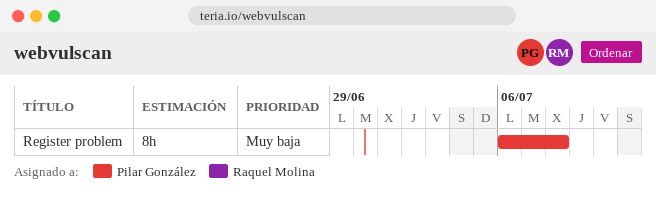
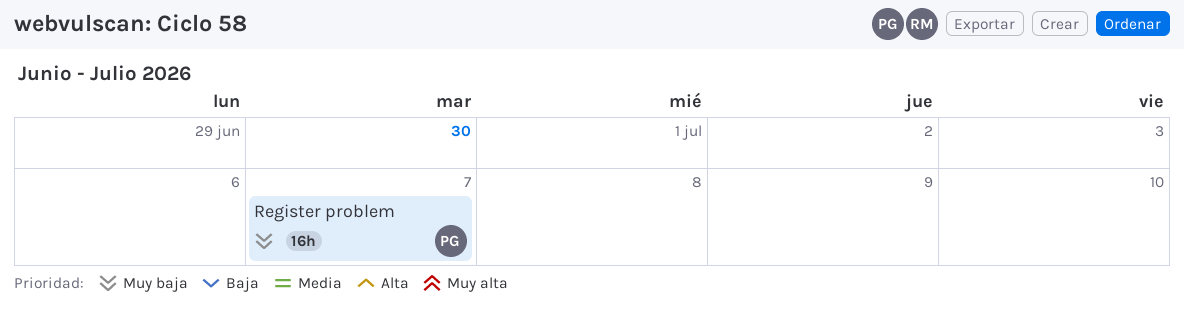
Register problem, estimate: 8h -> 16h
Register problem, due: Jul 8 -> Jul 7

